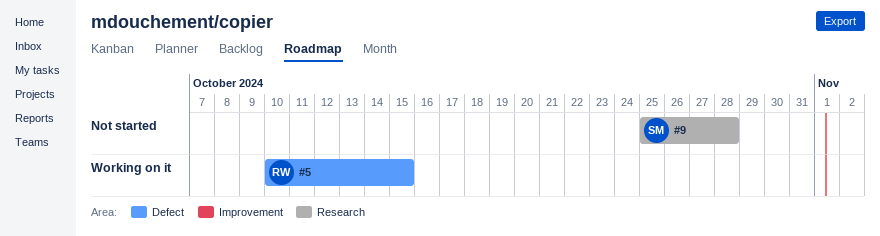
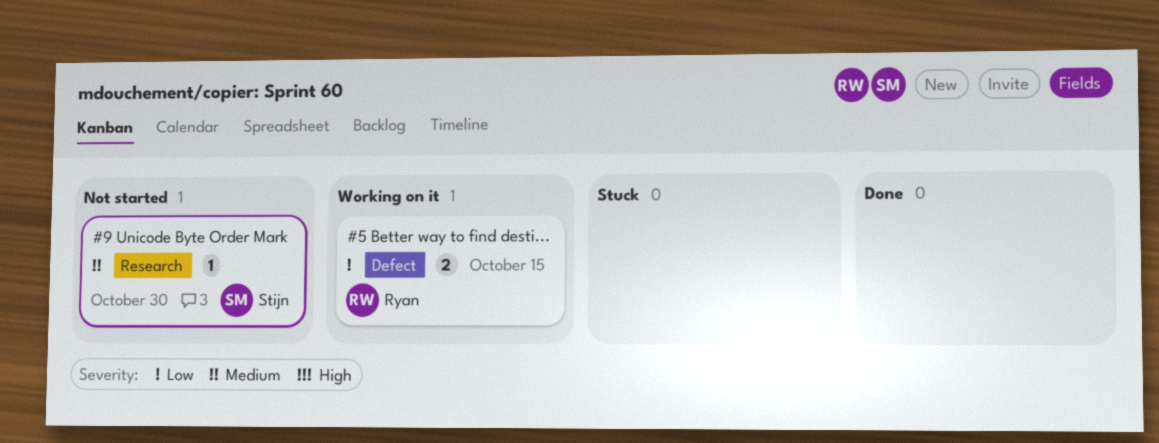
#9, due: Oct 28 -> Oct 30

